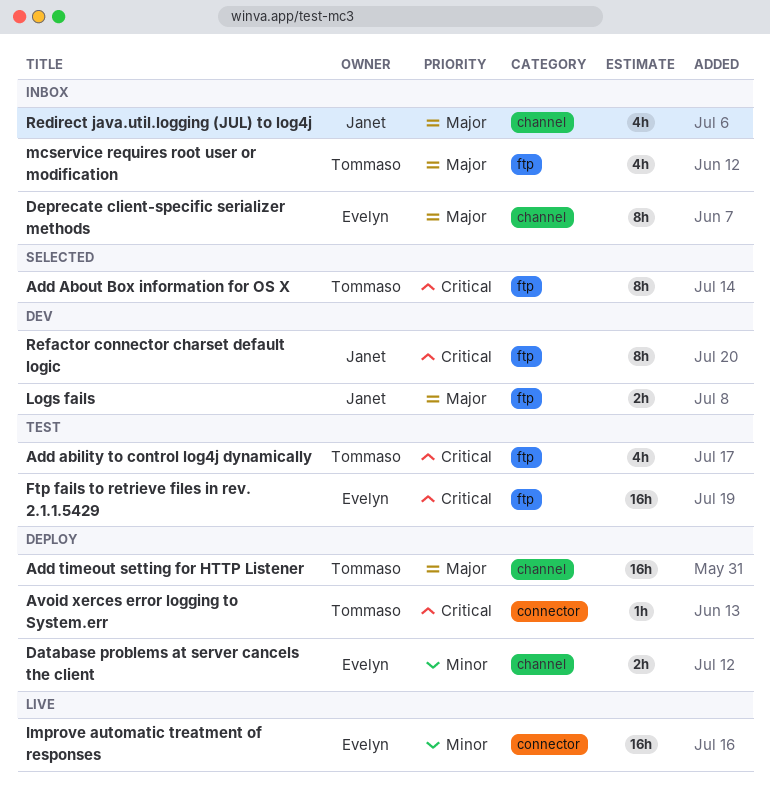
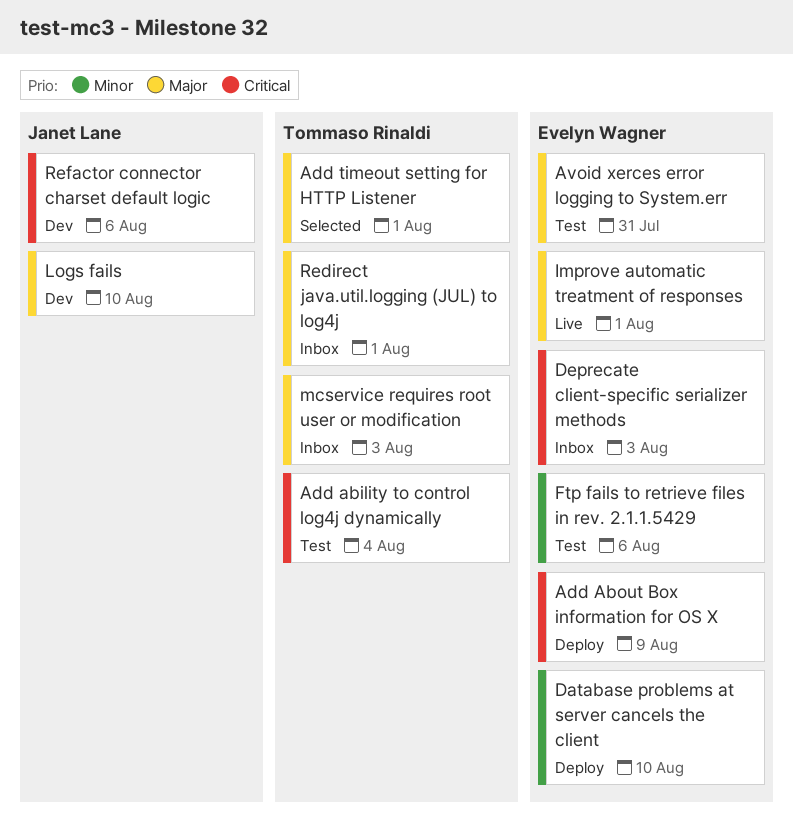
Add About Box information for OS X, status: Selected -> Deploy
Add About Box information for OS X, owner: Tommaso Rinaldi -> Evelyn Wagner
Add timeout setting for HTTP Listener, status: Deploy -> Selected
Avoid xerces error logging to System.err, status: Deploy -> Test
Avoid xerces error logging to System.err, owner: Tommaso Rinaldi -> Evelyn Wagner
Avoid xerces error logging to System.err, priority: Critical -> Major
Deprecate client-specific serializer methods, priority: Major -> Critical
Ftp fails to retrieve files in rev. 2.1.1.5429, priority: Critical -> Minor
Improve automatic treatment of responses, priority: Minor -> Major
Redirect java.util.logging (JUL) to log4j, owner: Janet Lane -> Tommaso Rinaldi

